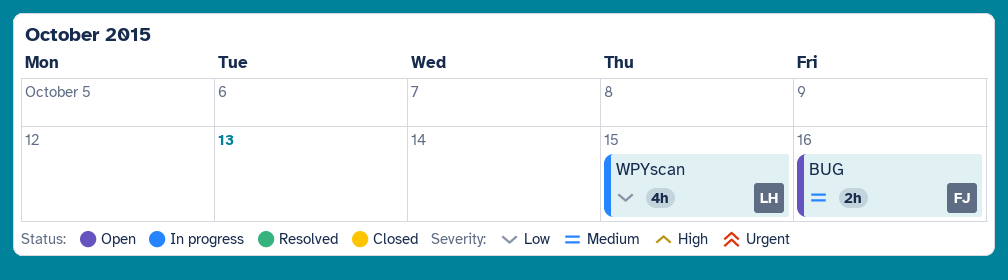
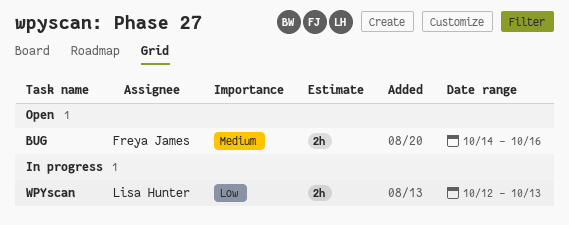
WPYscan, estimate: 4h -> 2h
WPYscan, due: Oct 15 -> Oct 13

